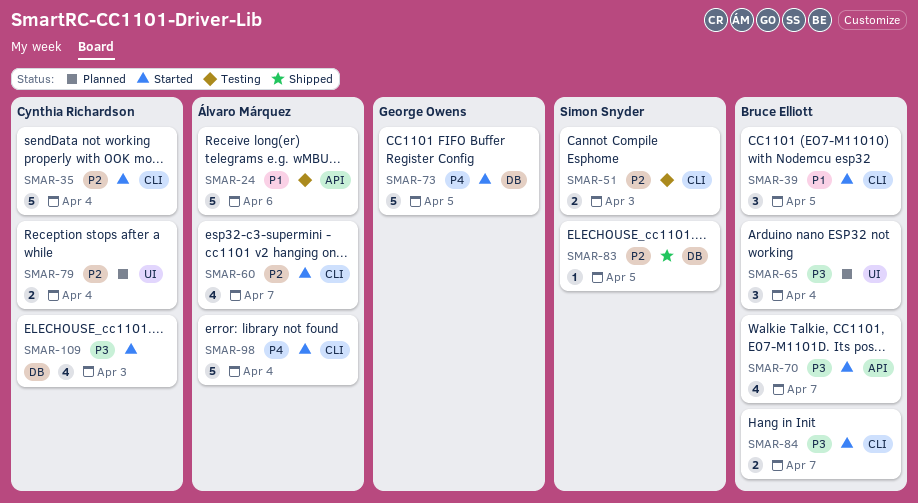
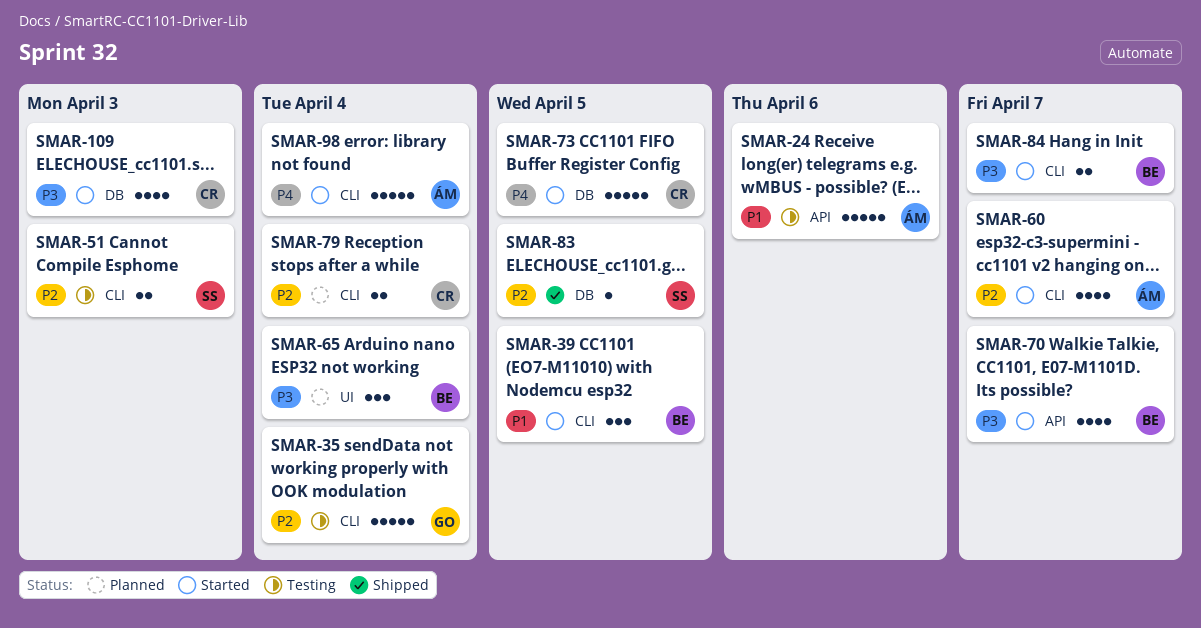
SMAR-35, status: Started -> Testing
SMAR-35, owner: Cynthia Richardson -> George Owens
SMAR-73, owner: George Owens -> Cynthia Richardson
SMAR-79, label: UI -> CLI

